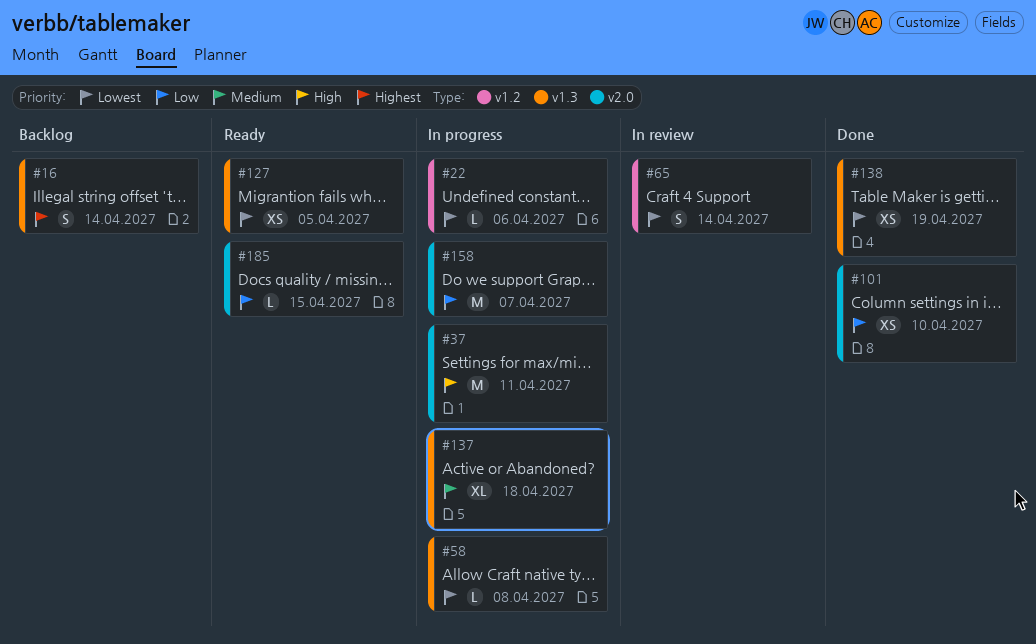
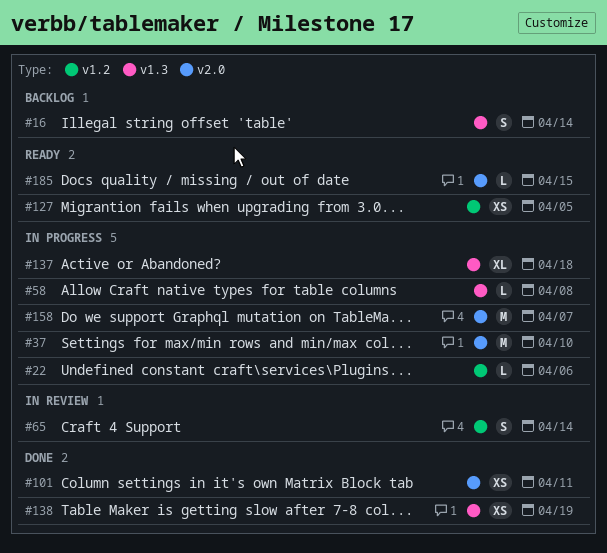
#37, due: Apr 11 -> Apr 10
#101, due: Apr 10 -> Apr 11
#127, label: v1.3 -> v1.2

